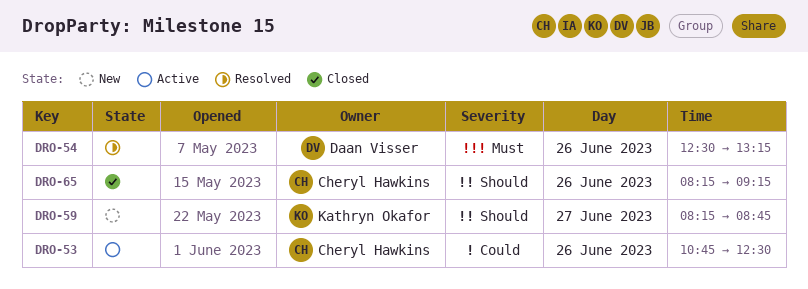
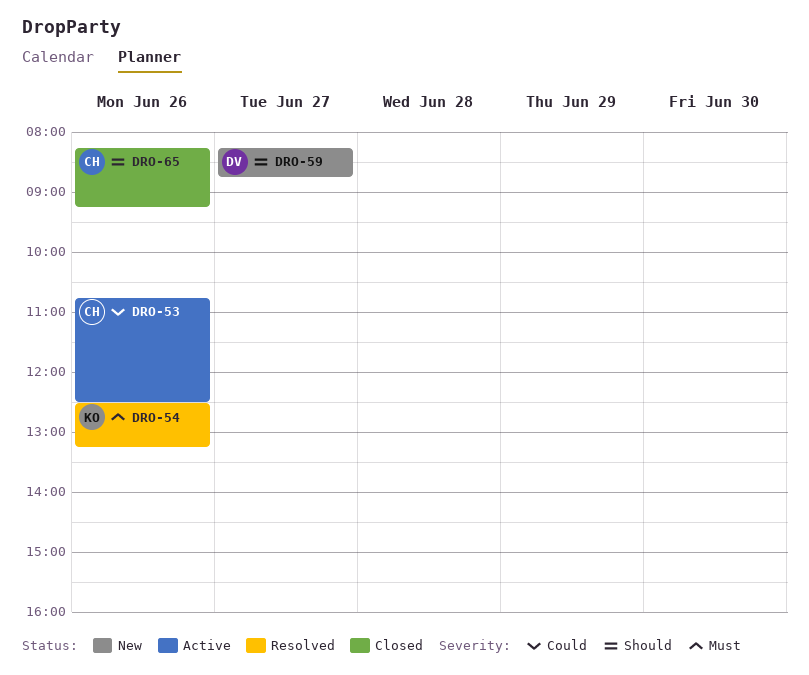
DRO-54, owner: Daan Visser -> Kathryn Okafor
DRO-59, owner: Kathryn Okafor -> Daan Visser

